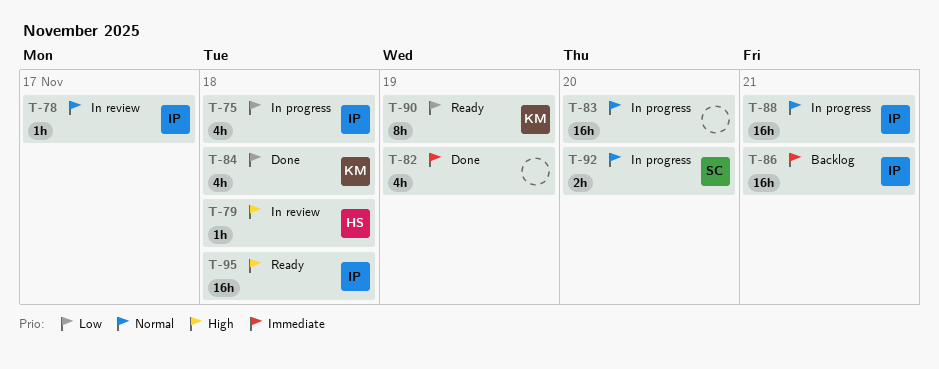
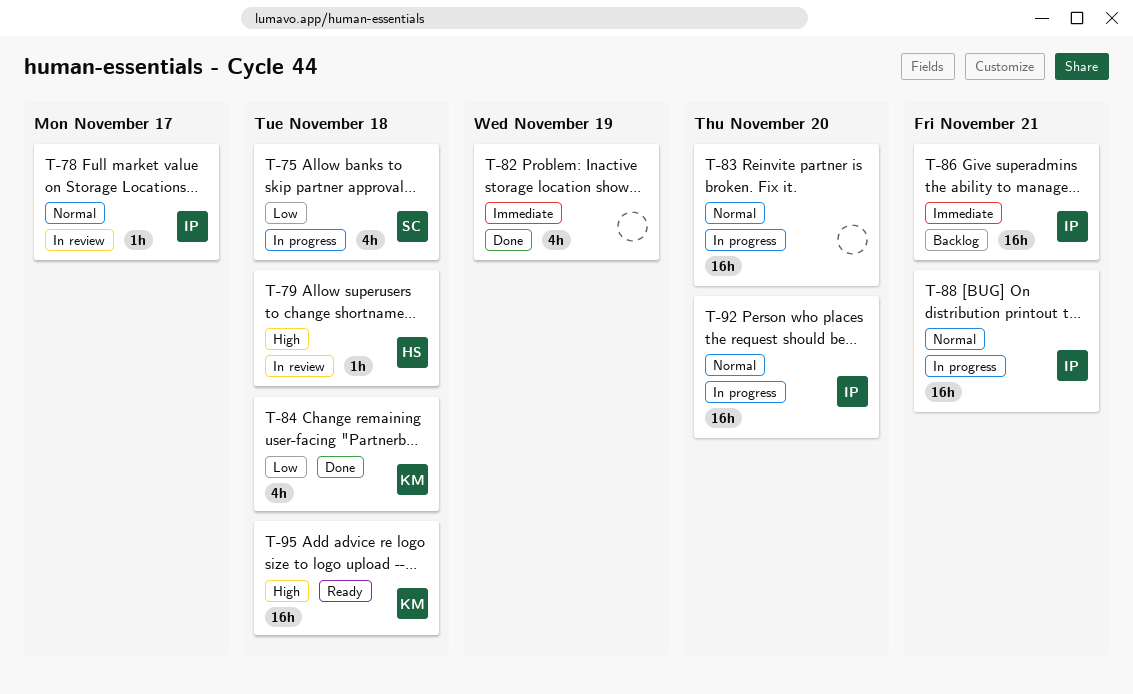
T-75, owner: IP -> SC
T-90: present -> none
T-92, owner: SC -> IP
T-92, estimate: 2h -> 16h
T-95, owner: IP -> KM

